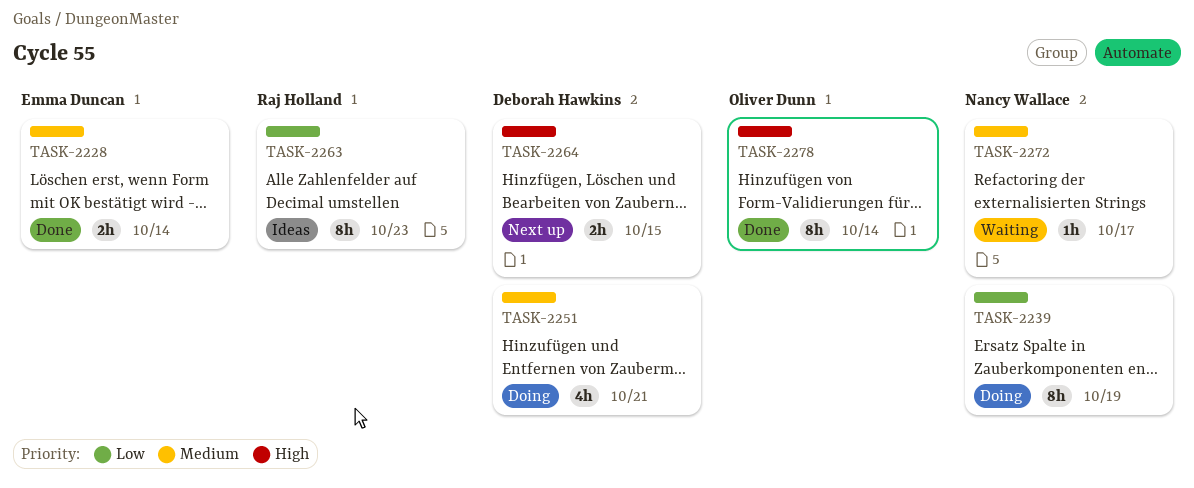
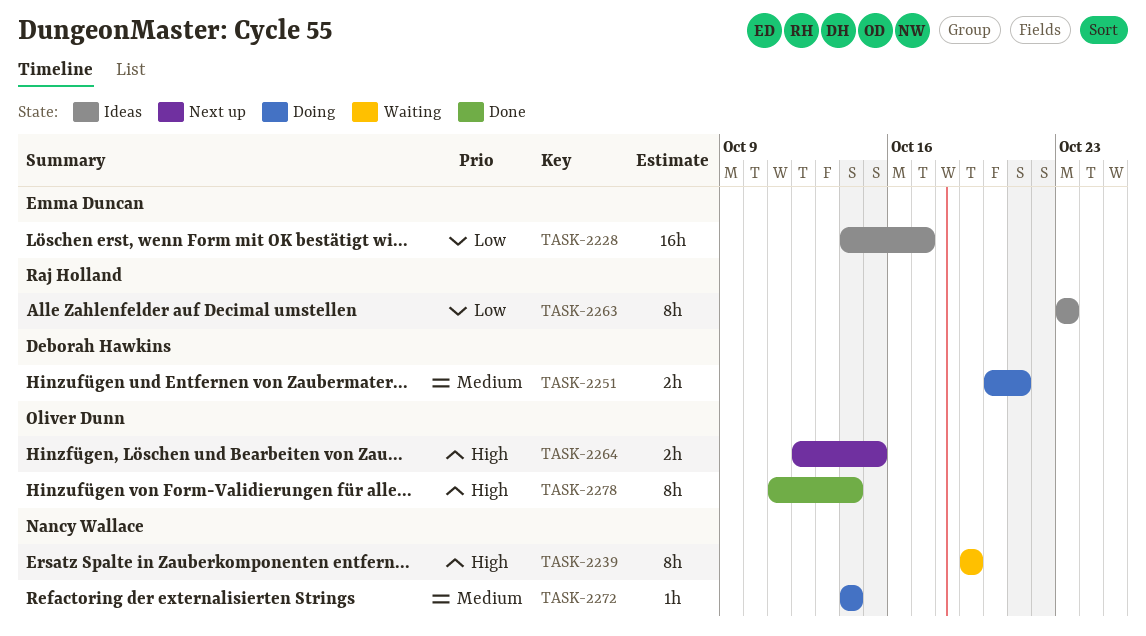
TASK-2228, status: Done -> Ideas
TASK-2228, priority: Medium -> Low
TASK-2228, estimate: 2h -> 16h
TASK-2228, due: Oct 14 -> Oct 17
TASK-2239, status: Doing -> Waiting
TASK-2239, priority: Low -> High
TASK-2251, estimate: 4h -> 2h
TASK-2264, owner: Deborah Hawkins -> Oliver Dunn
TASK-2272, status: Waiting -> Doing
TASK-2272, due: Oct 17 -> Oct 14

